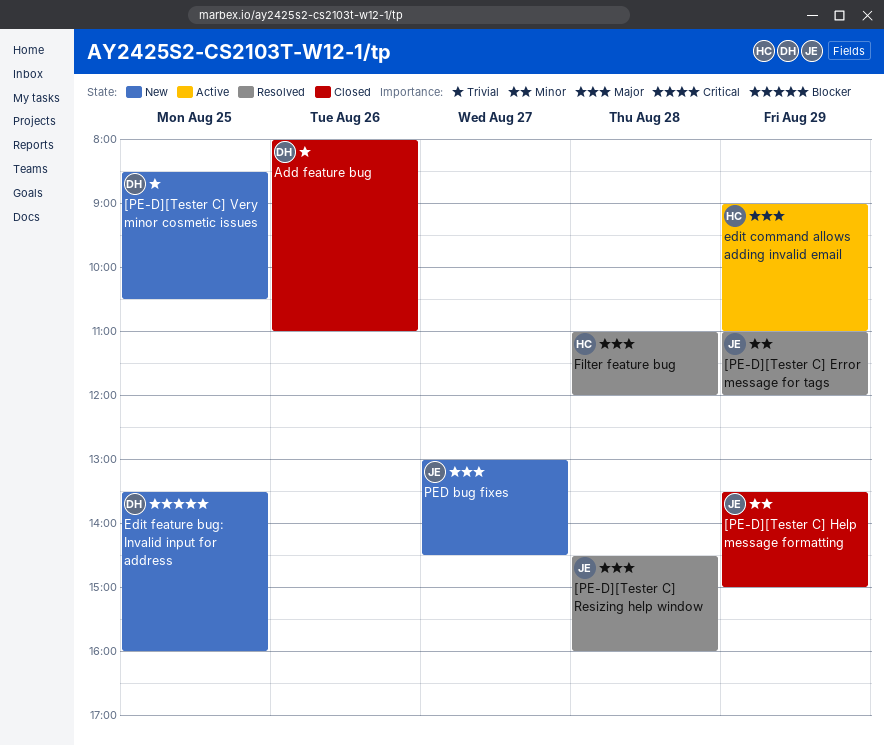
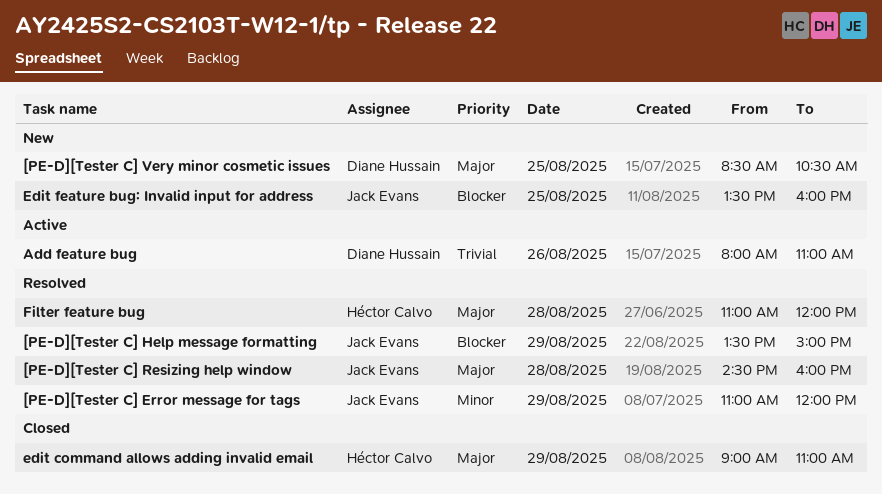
[PE-D][Tester C] Help message formatting, status: Closed -> Resolved
[PE-D][Tester C] Help message formatting, priority: Minor -> Blocker
[PE-D][Tester C] Very minor cosmetic issues, priority: Trivial -> Major
Add feature bug, status: Closed -> Active
edit command allows adding invalid email, status: Active -> Closed
Edit feature bug: Invalid input for address, owner: Diane Hussain -> Jack Evans
PED bug fixes: present -> none

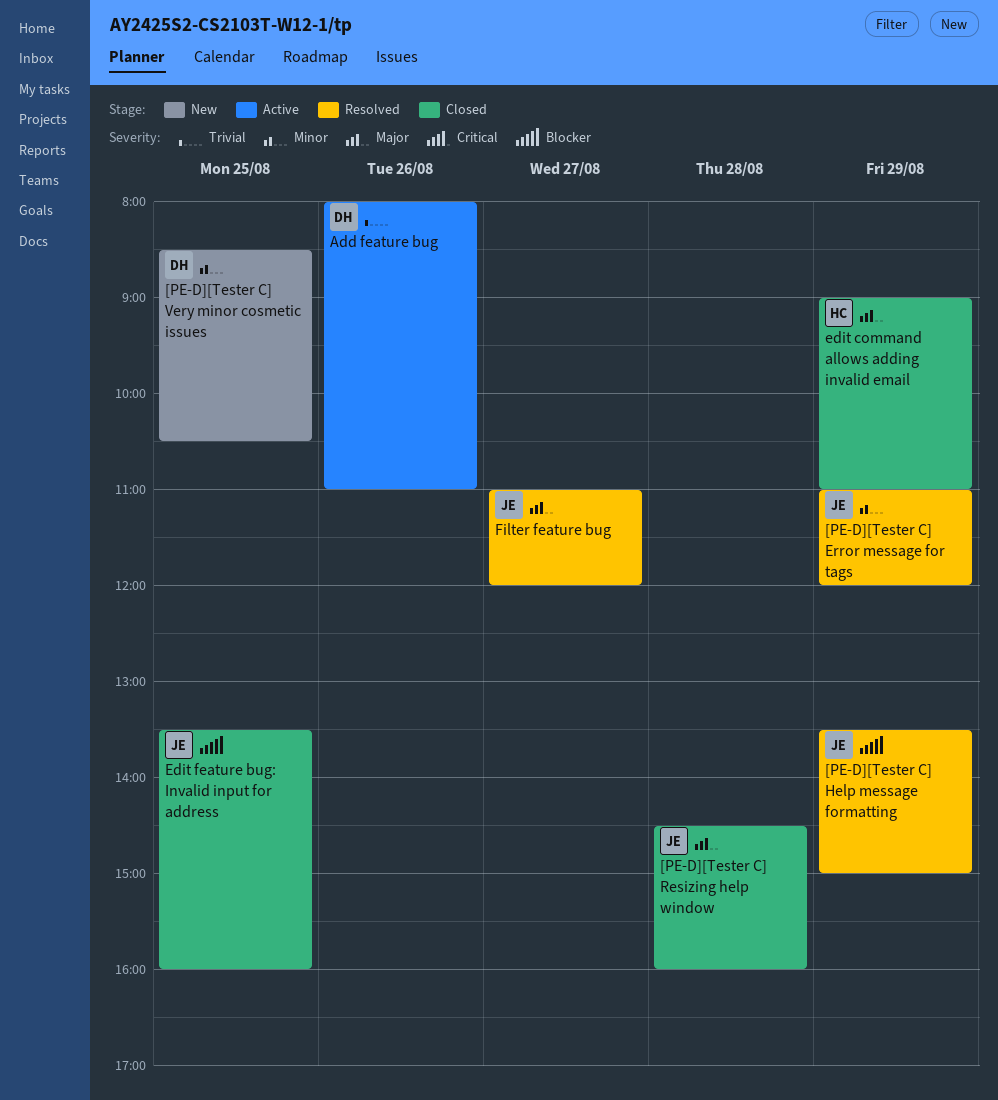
[PE-D][Tester C] Resizing help window, status: Resolved -> Closed
[PE-D][Tester C] Very minor cosmetic issues, priority: Major -> Minor
Edit feature bug: Invalid input for address, status: New -> Closed
Filter feature bug, owner: Héctor Calvo -> Jack Evans
Filter feature bug, day: Aug 28 -> Aug 27

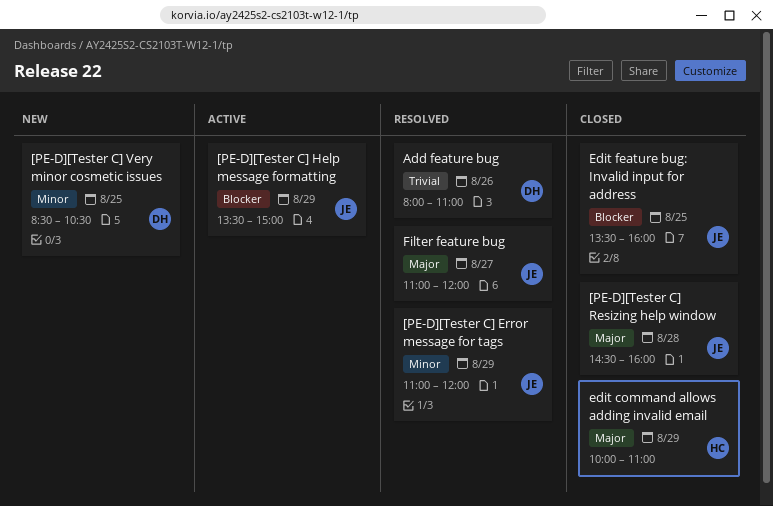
[PE-D][Tester C] Help message formatting, status: Resolved -> Active
Add feature bug, status: Active -> Resolved
edit command allows adding invalid email, begins: 09:00 -> 10:00

